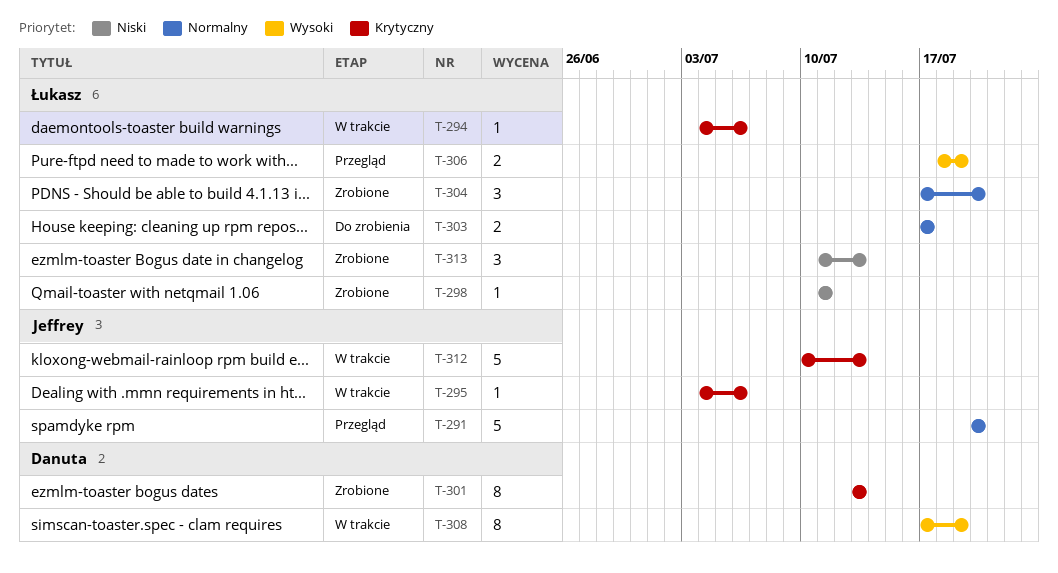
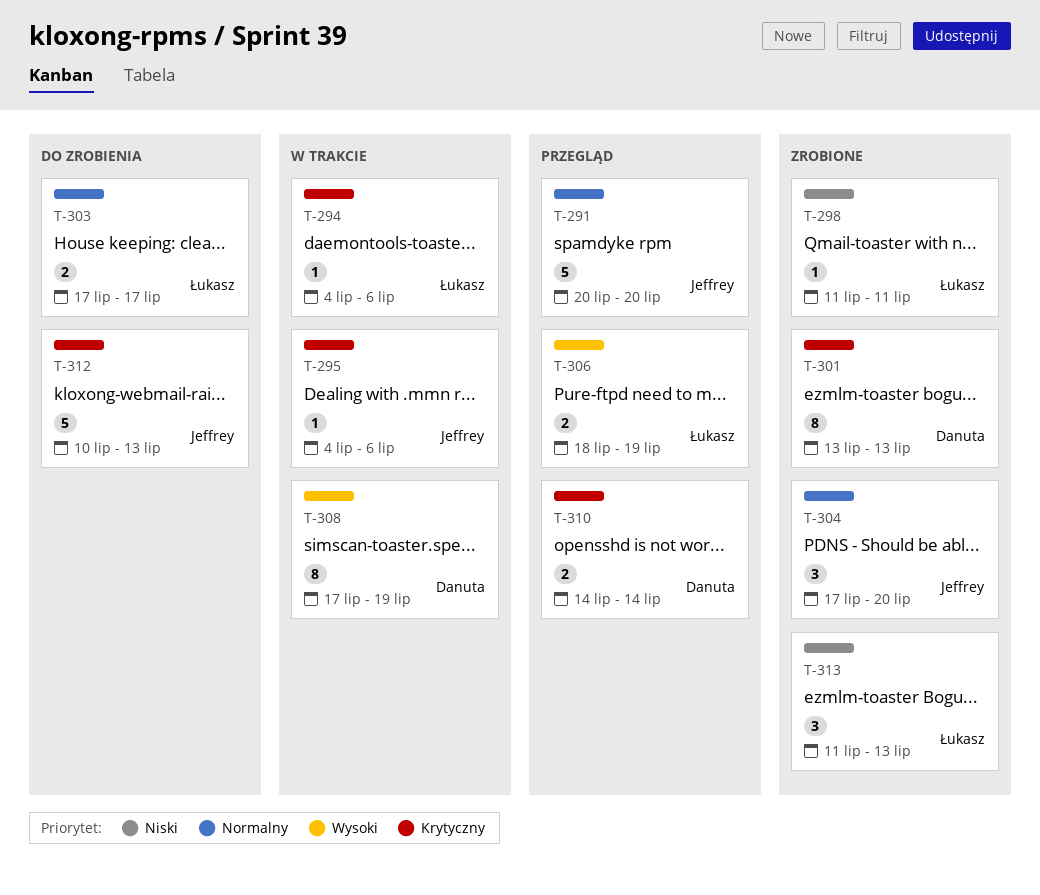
T-304, owner: Łukasz -> Jeffrey
T-310: none -> present
T-312, status: W trakcie -> Do zrobienia

